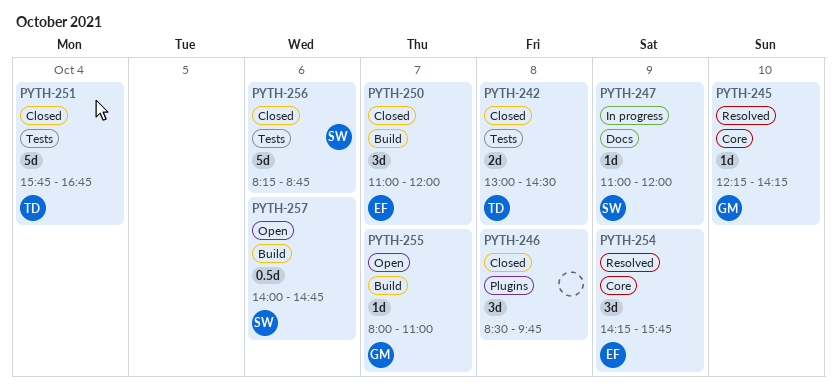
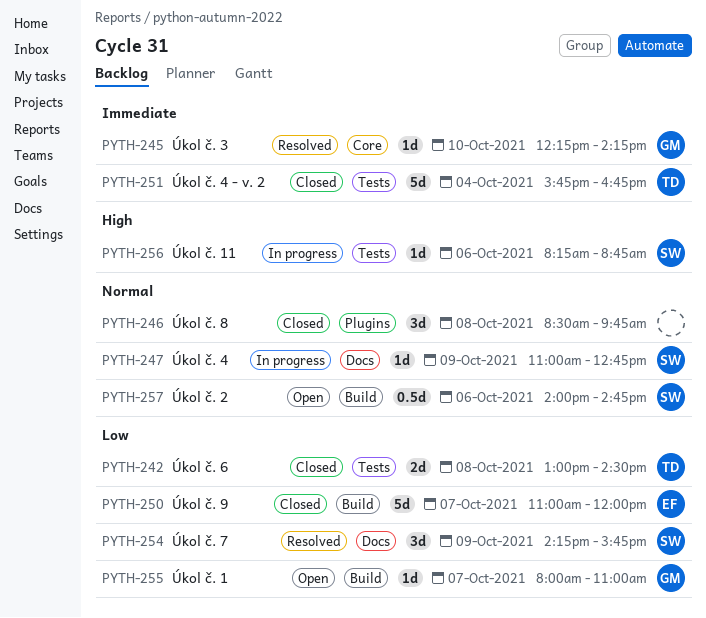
PYTH-247, ends: 12:00 -> 12:45
PYTH-250, estimate: 3d -> 5d
PYTH-254, owner: EF -> SW
PYTH-254, label: Core -> Docs
PYTH-256, status: Closed -> In progress
PYTH-256, estimate: 5d -> 1d

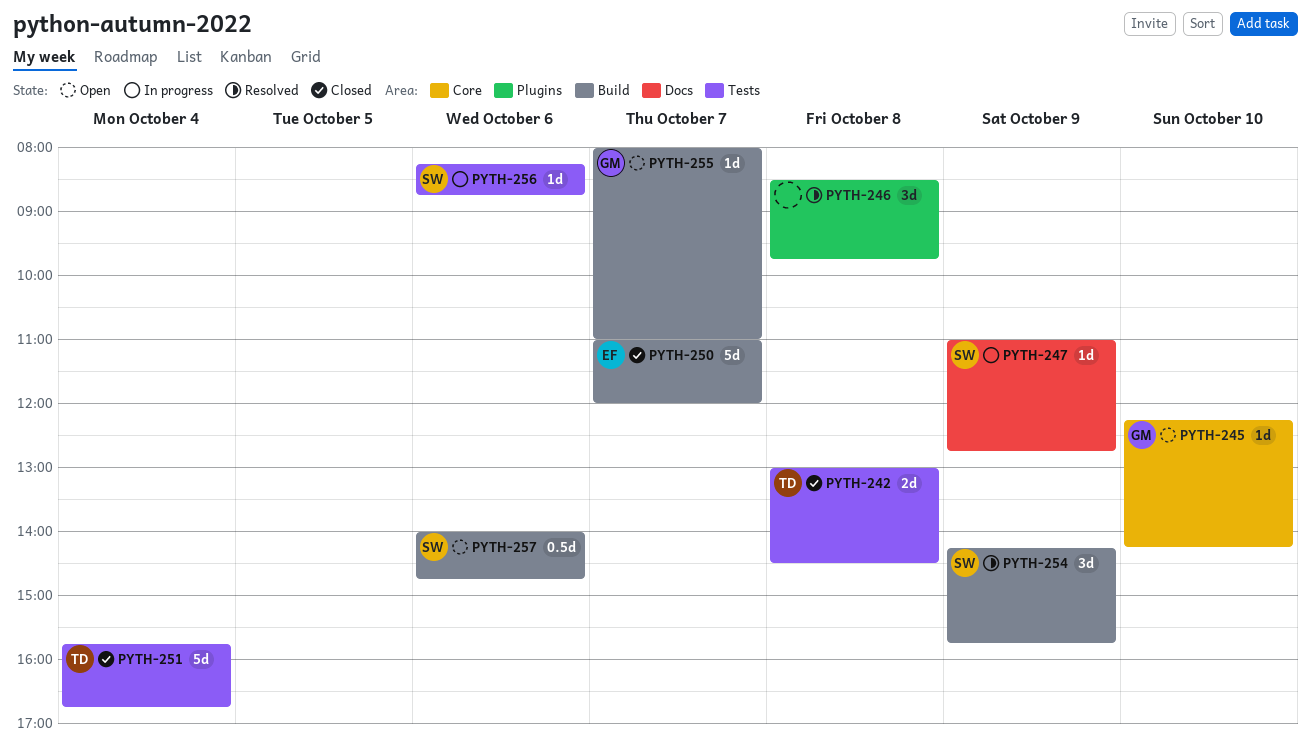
PYTH-245, status: Resolved -> Open
PYTH-246, status: Closed -> Resolved
PYTH-254, label: Docs -> Build

